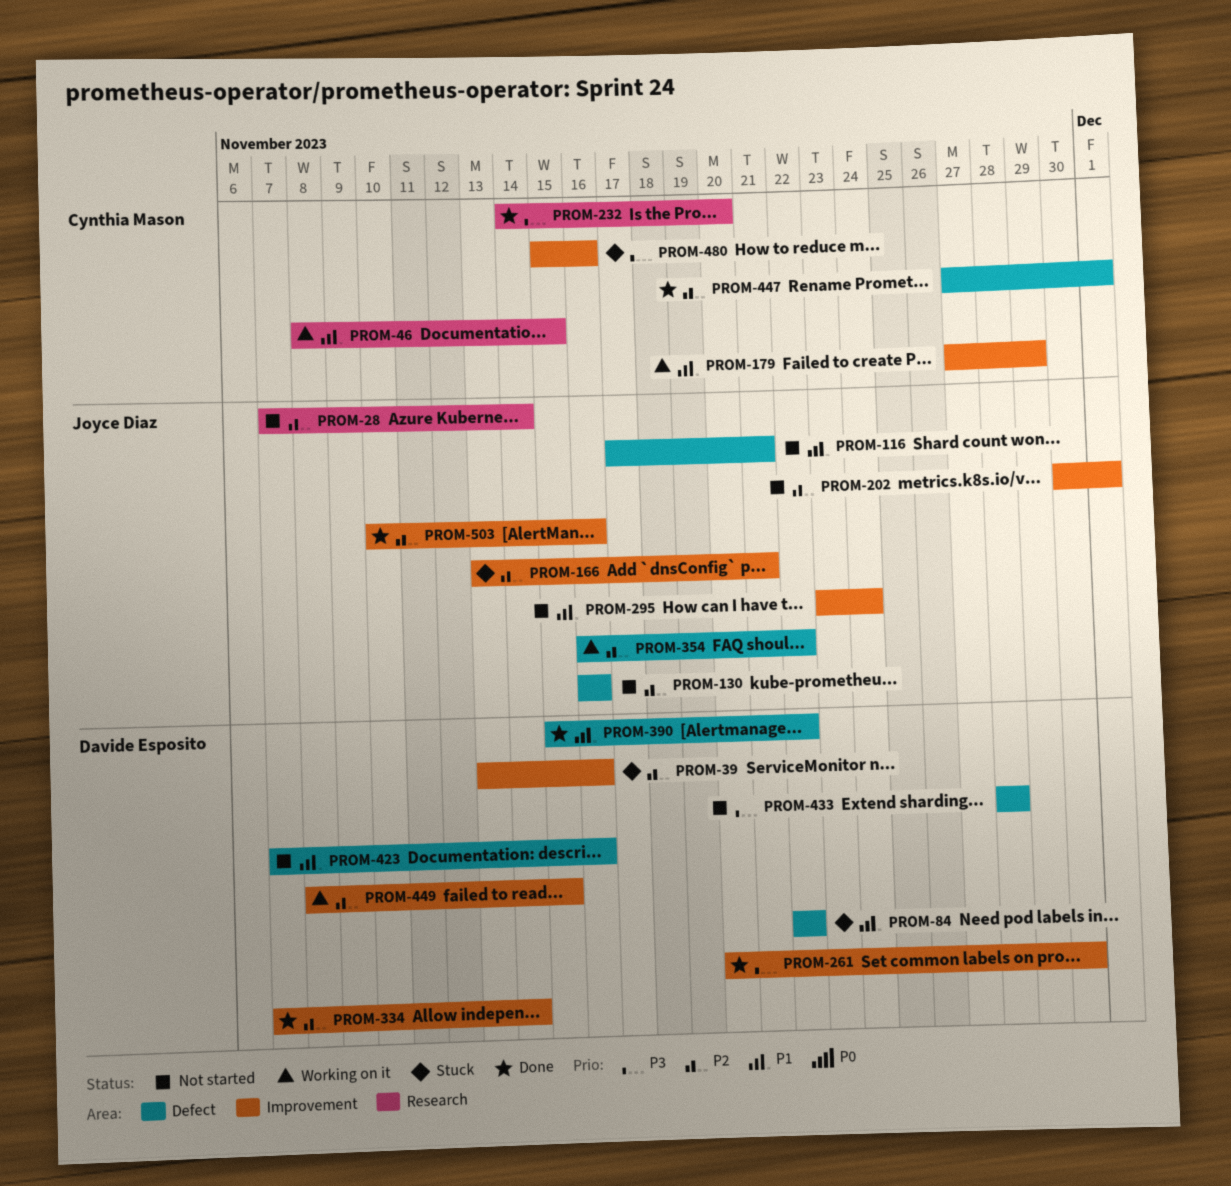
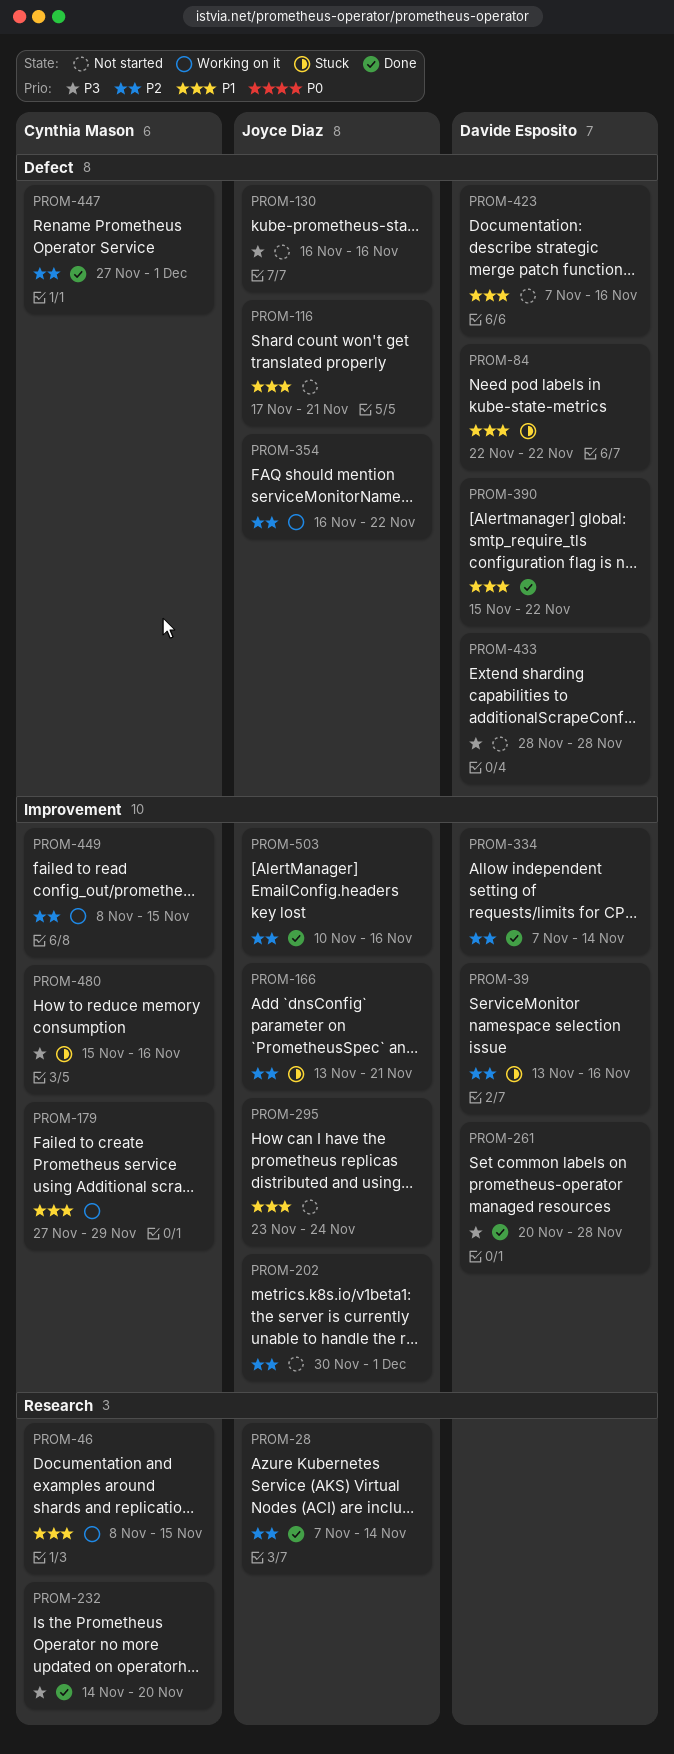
PROM-28, status: Not started -> Done
PROM-130, priority: P2 -> P3
PROM-261, due: Nov 30 -> Nov 28
PROM-449, owner: Davide Esposito -> Cynthia Mason

